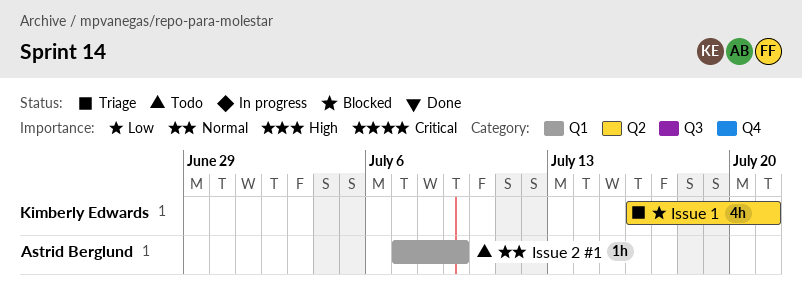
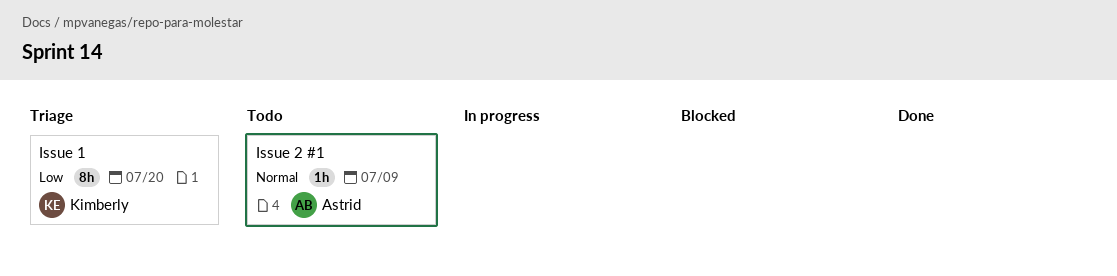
Issue 1, estimate: 4h -> 8h
Issue 1, due: Jul 21 -> Jul 20

